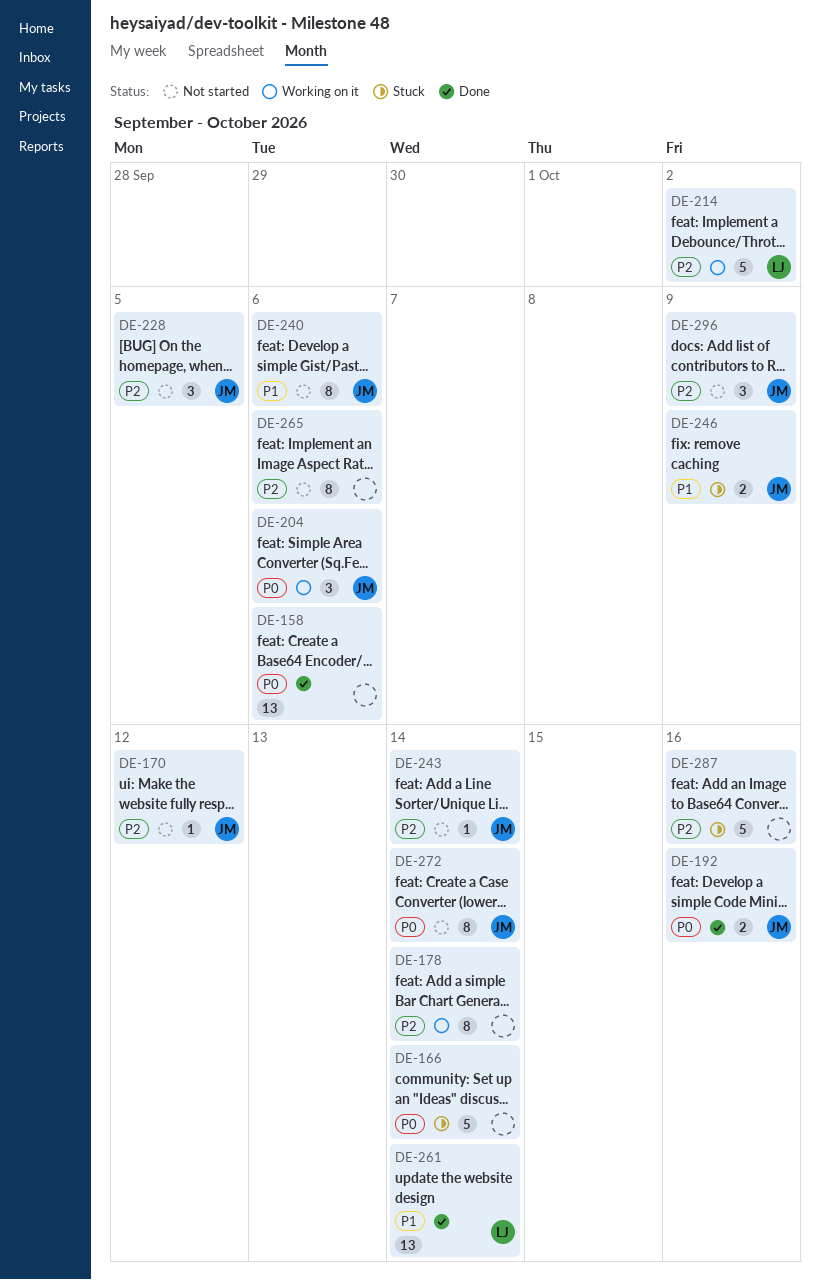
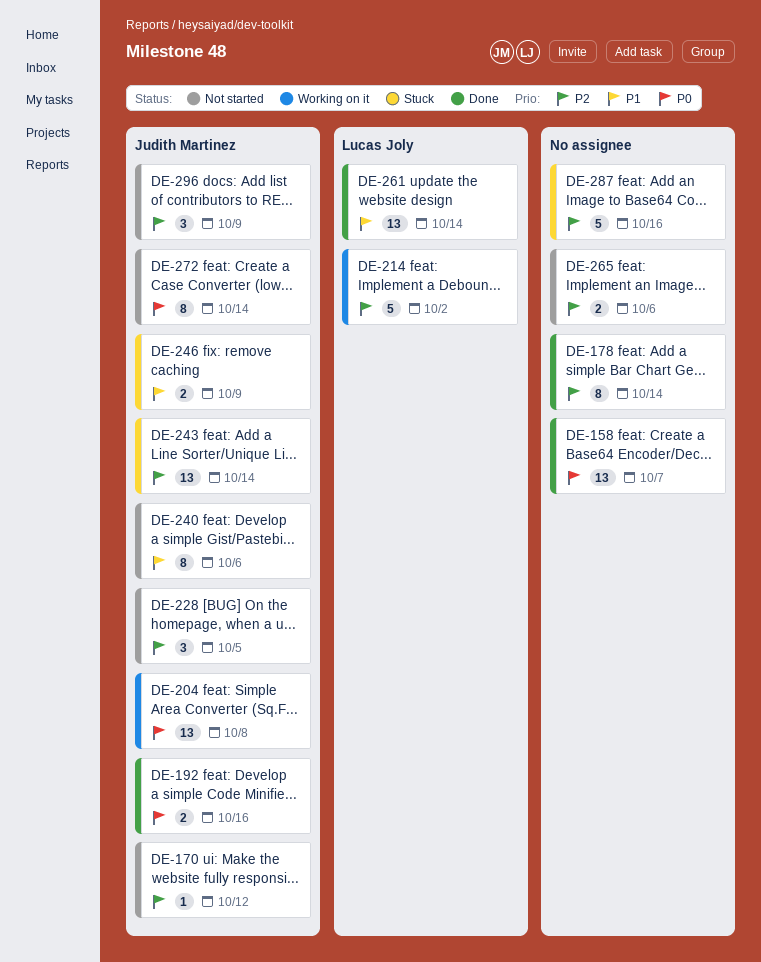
DE-158, due: Oct 6 -> Oct 7
DE-166: present -> none
DE-178, status: Working on it -> Done
DE-204, estimate: 3 -> 13
DE-204, due: Oct 6 -> Oct 8
DE-243, status: Not started -> Stuck
DE-243, estimate: 1 -> 13
DE-265, estimate: 8 -> 2

